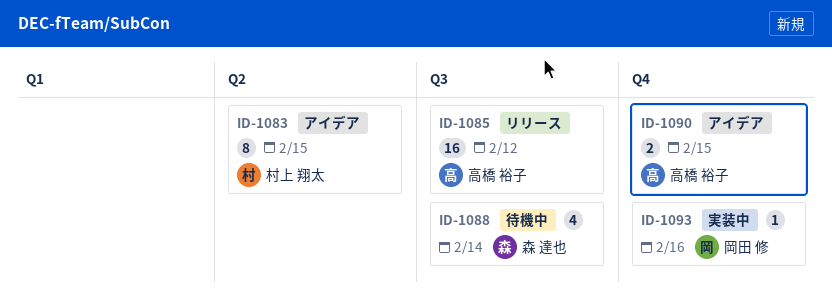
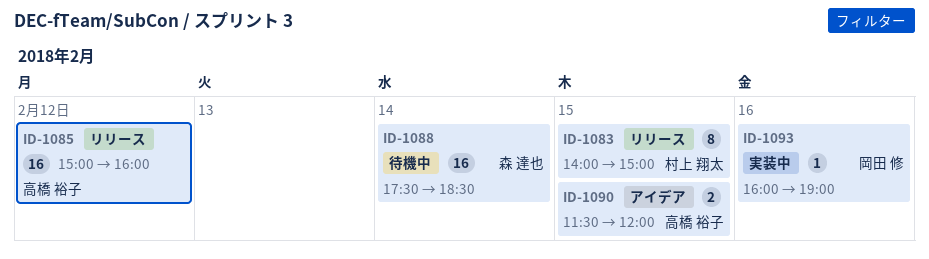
ID-1083, status: アイデア -> リリース
ID-1088, estimate: 4 -> 16

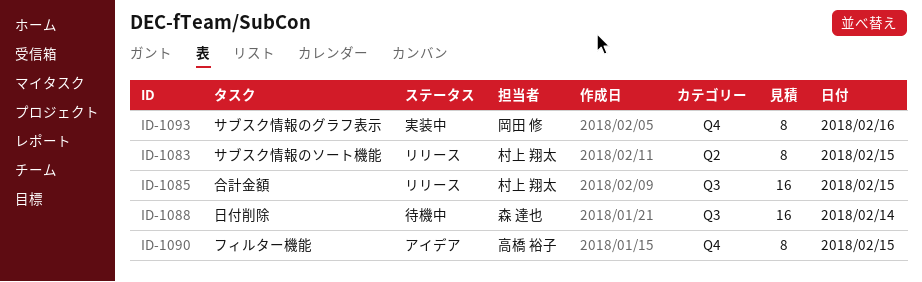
ID-1085, owner: 高橋 裕子 -> 村上 翔太
ID-1085, day: Feb 12 -> Feb 15
ID-1090, estimate: 2 -> 8
ID-1093, estimate: 1 -> 8

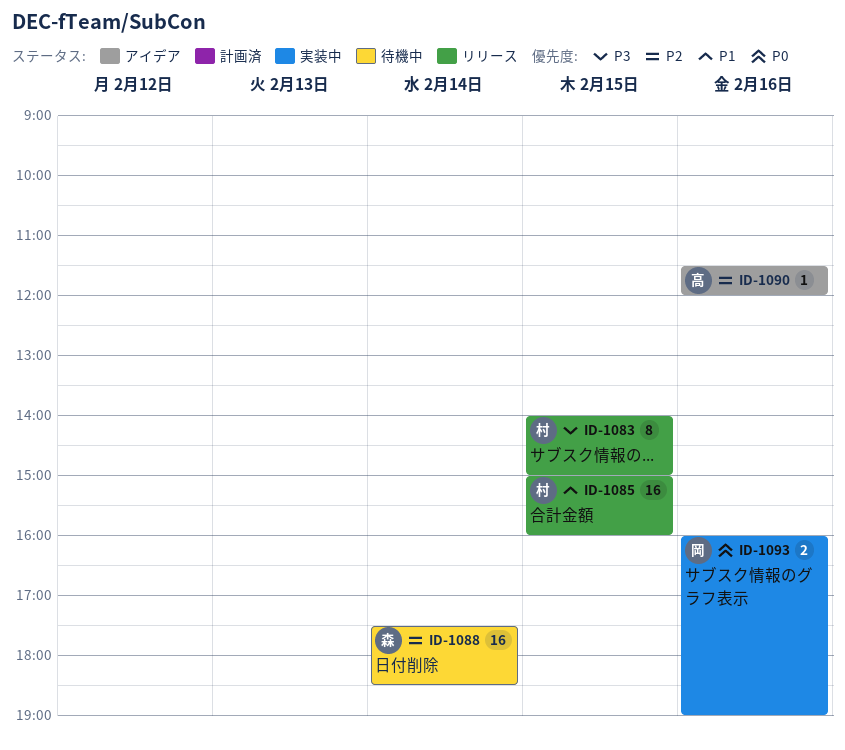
ID-1090, estimate: 8 -> 1
ID-1090, day: Feb 15 -> Feb 16
ID-1093, estimate: 8 -> 2

